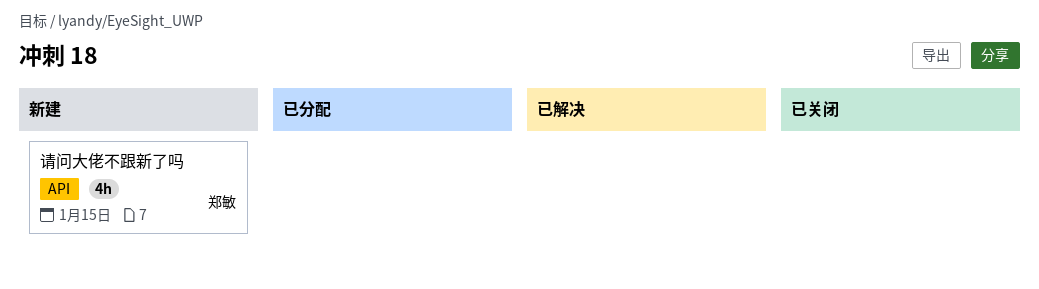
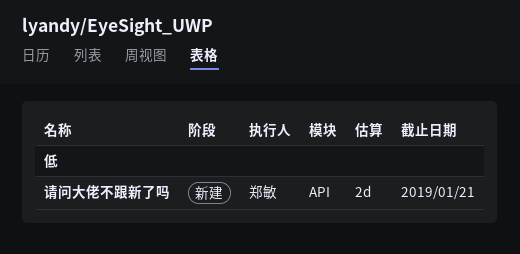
请问大佬不跟新了吗, estimate: 4h -> 2d
请问大佬不跟新了吗, due: Jan 15 -> Jan 21

